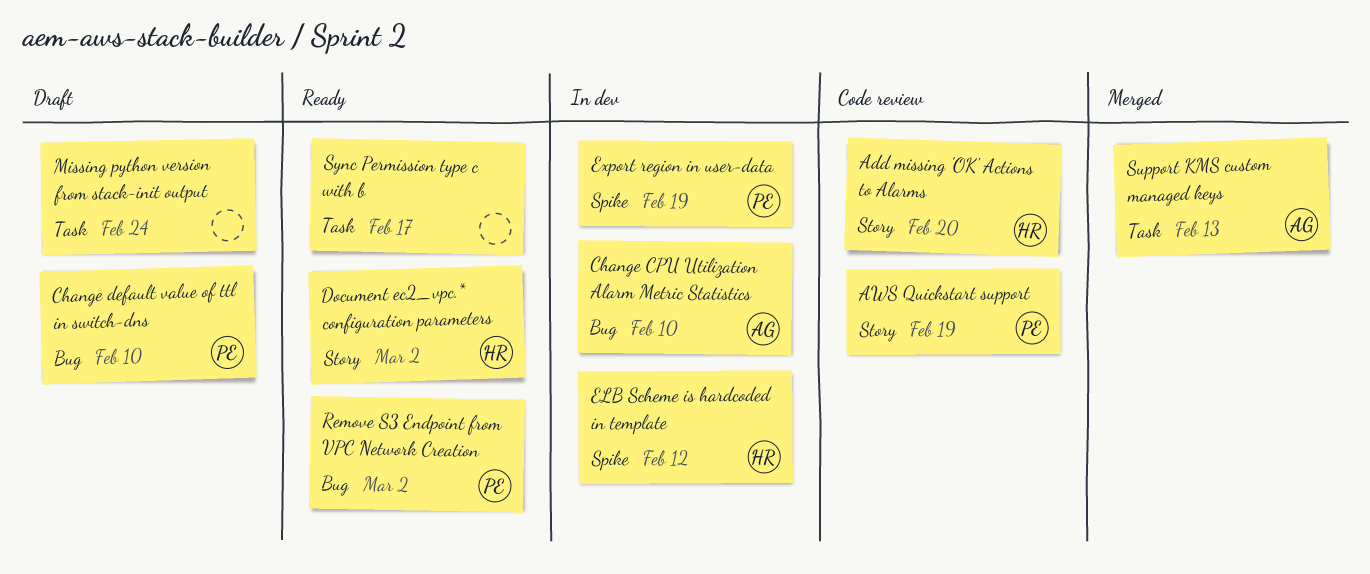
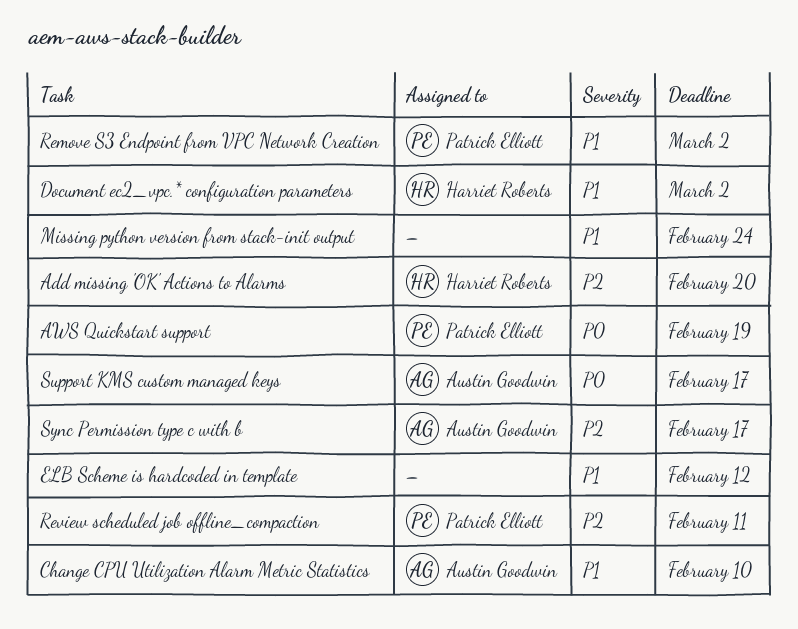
Change default value of ttl in switch-dns: present -> none
ELB Scheme is hardcoded in template, owner: Harriet Roberts -> none
Export region in user-data: present -> none
Review scheduled job offline_compaction: none -> present
Support KMS custom managed keys, due: Feb 13 -> Feb 17
Sync Permission type c with b, owner: none -> Austin Goodwin

